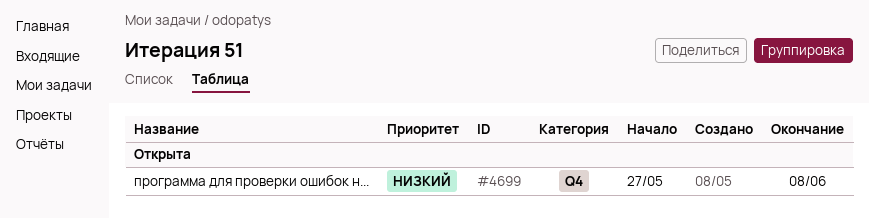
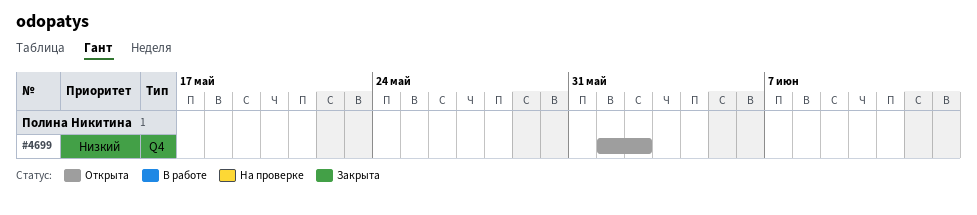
#4699, start: May 27 -> Jun 1
#4699, due: Jun 8 -> Jun 2

